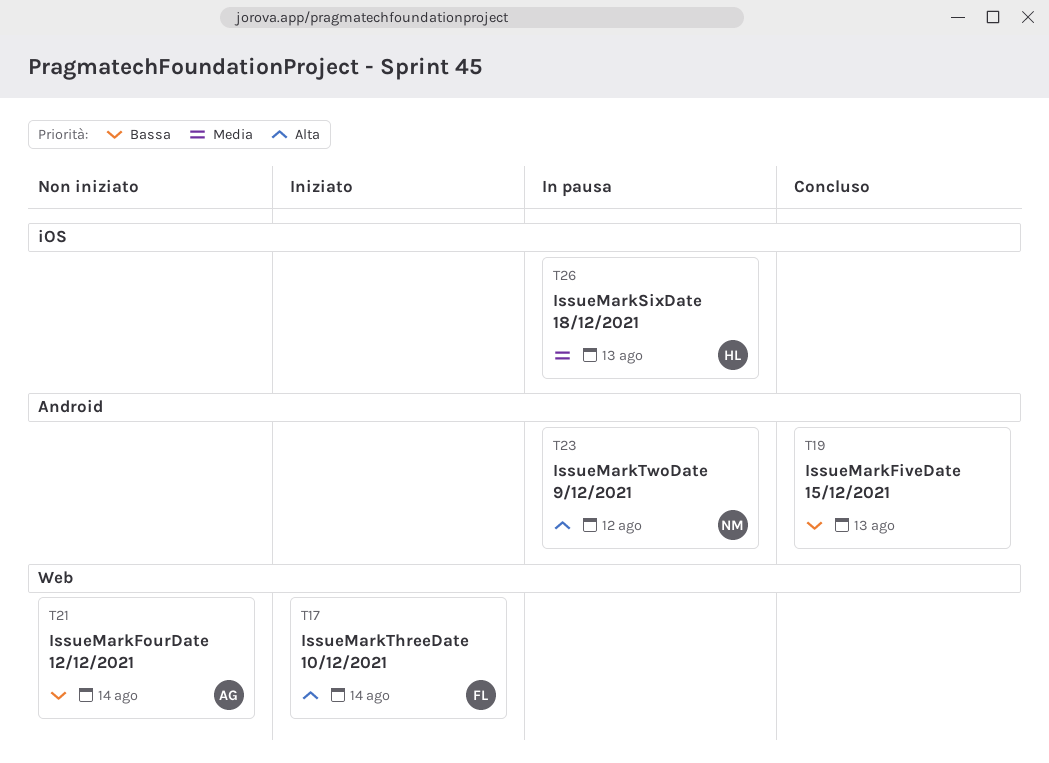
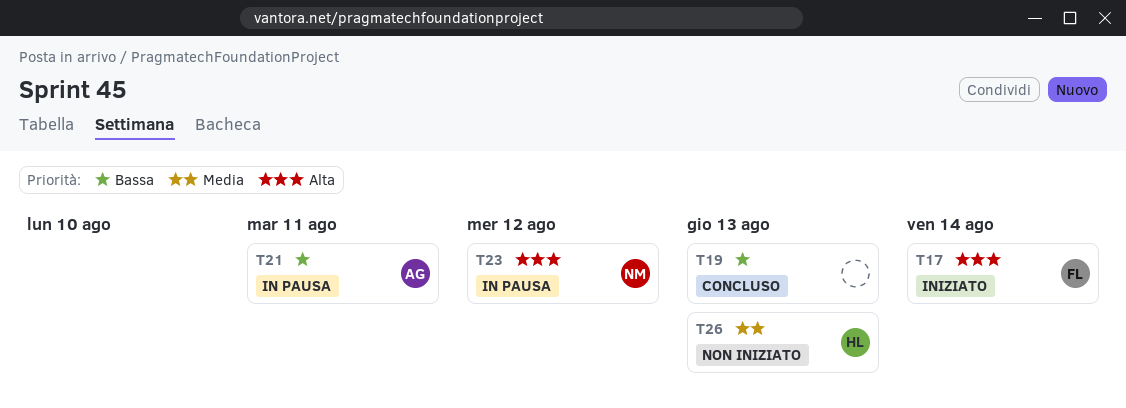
T21, status: Non iniziato -> In pausa
T21, due: Aug 14 -> Aug 11
T26, status: In pausa -> Non iniziato

